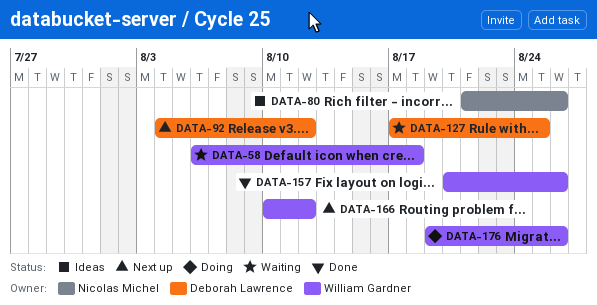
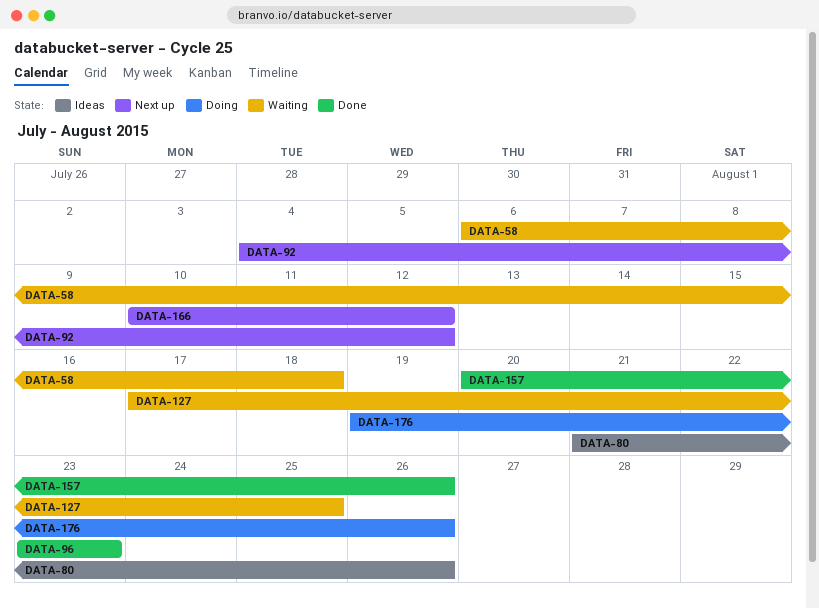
DATA-96: none -> present

